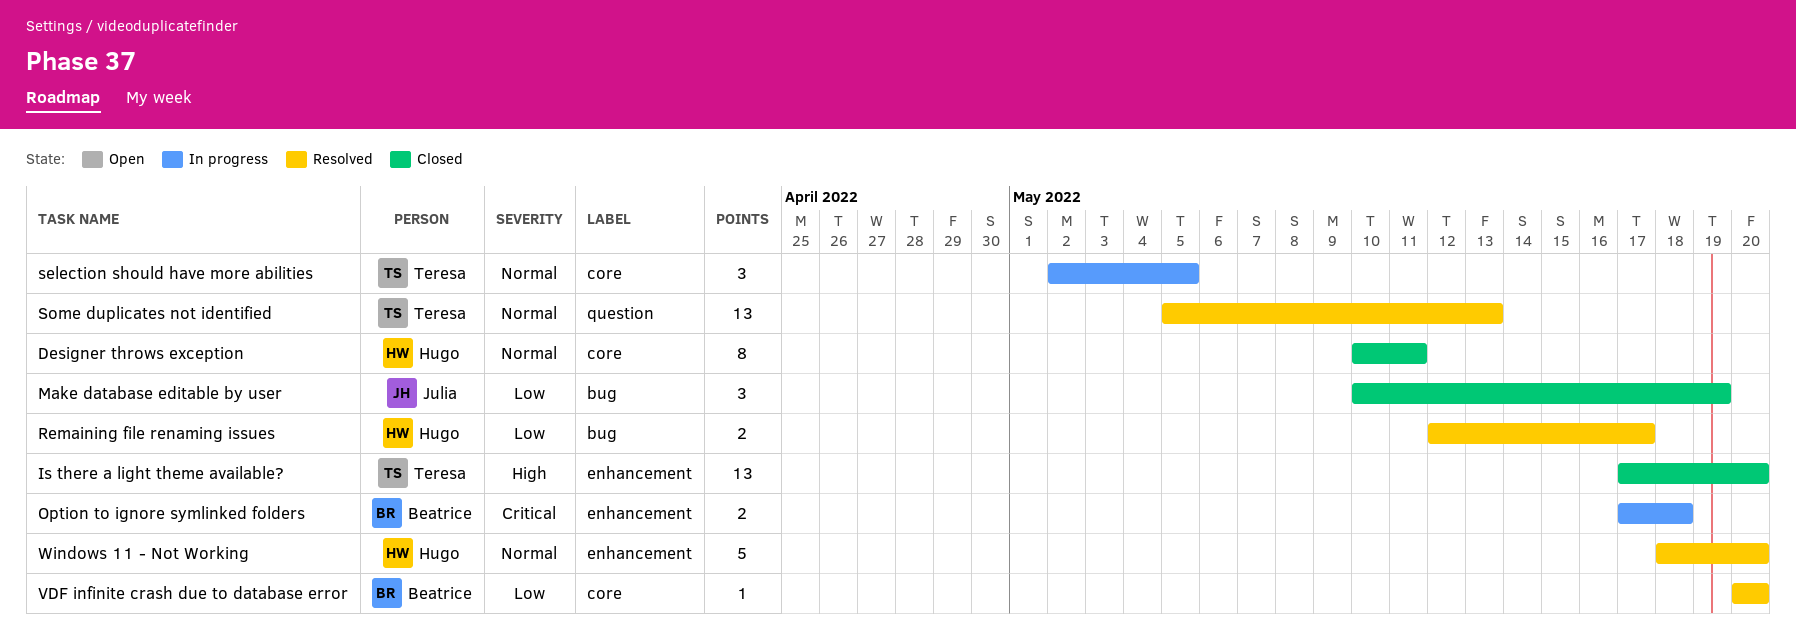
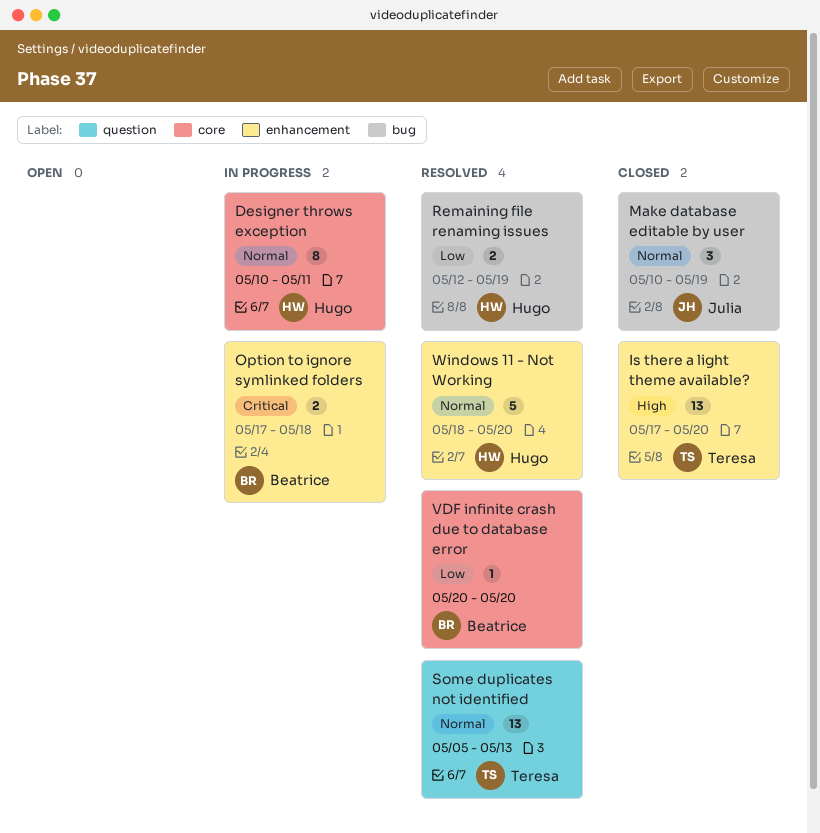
Designer throws exception, status: Closed -> In progress
Make database editable by user, priority: Low -> Normal
Remaining file renaming issues, due: May 17 -> May 19
selection should have more abilities: present -> none

